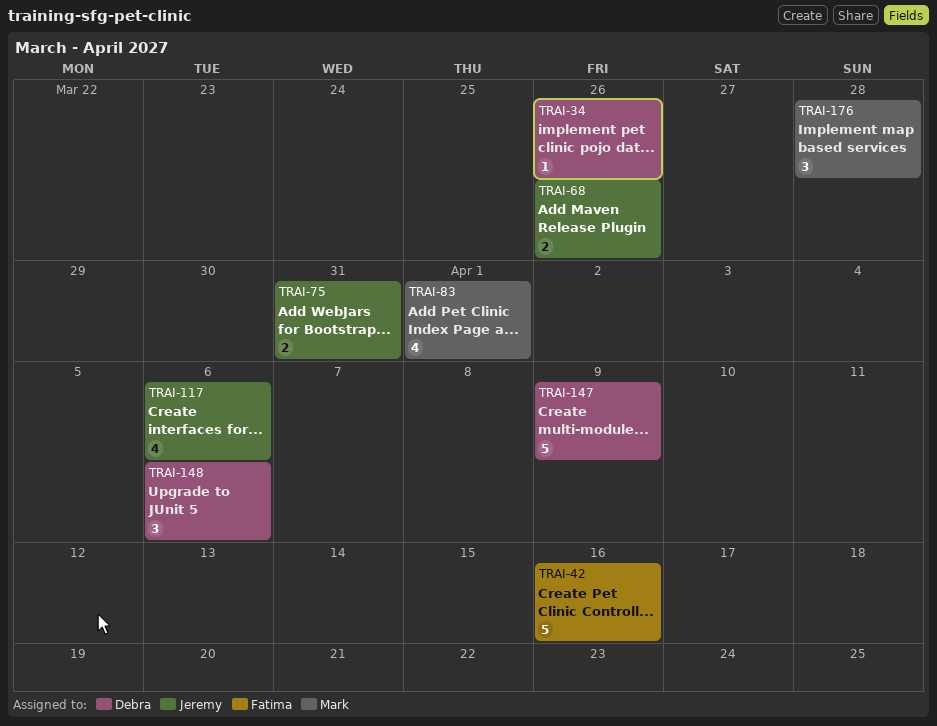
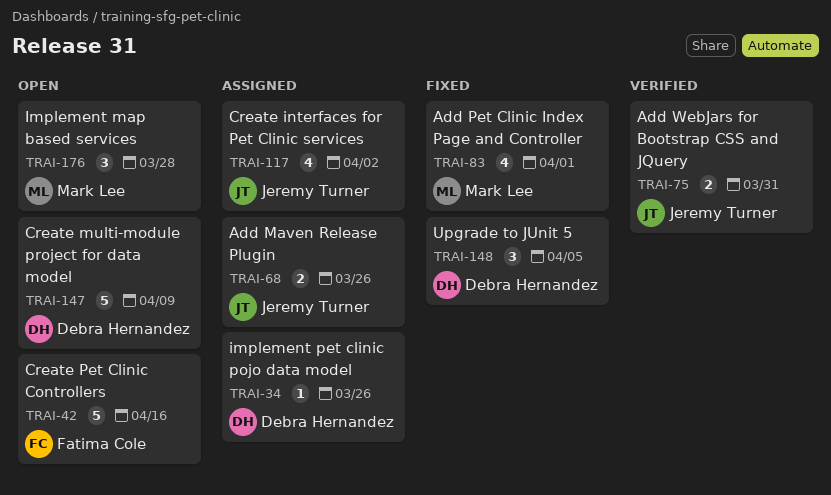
TRAI-117, due: Apr 6 -> Apr 2
TRAI-148, due: Apr 6 -> Apr 5

